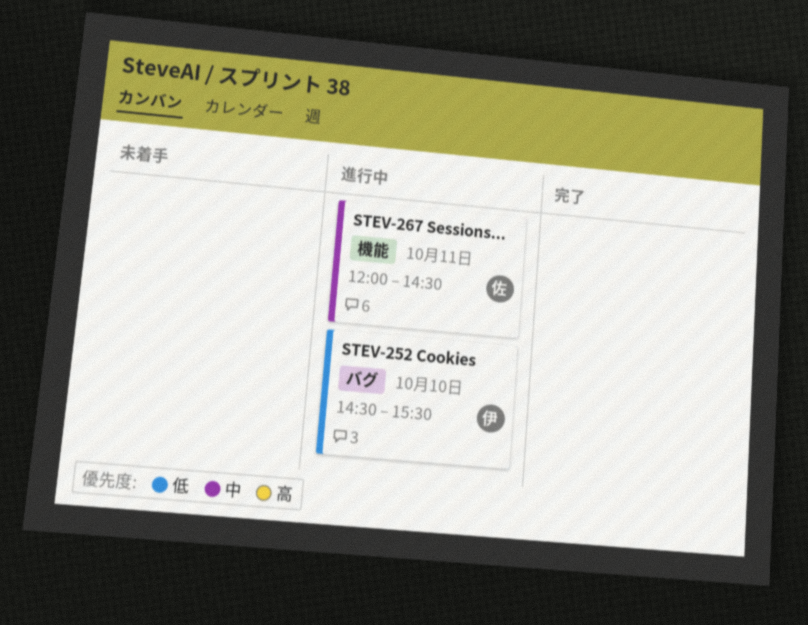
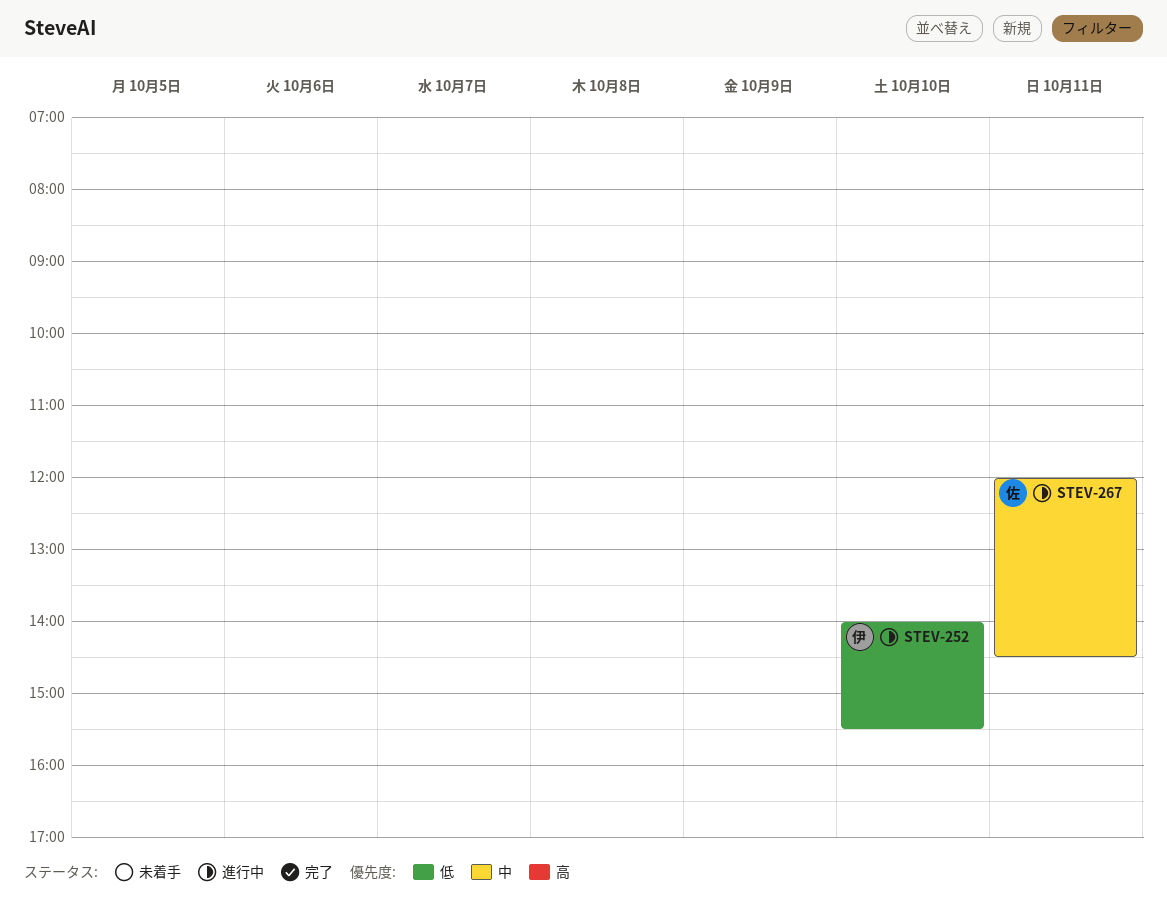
STEV-252, begins: 14:30 -> 14:00

